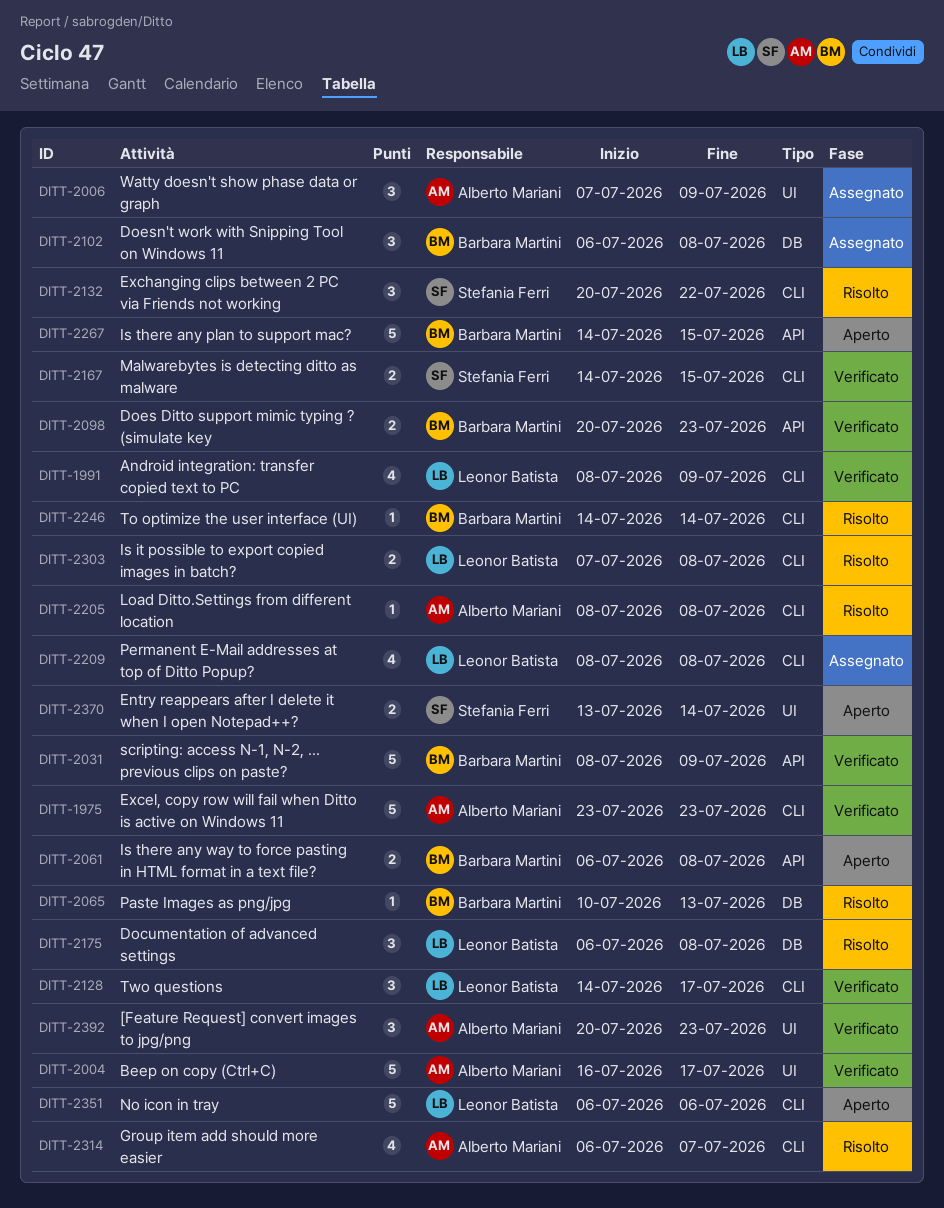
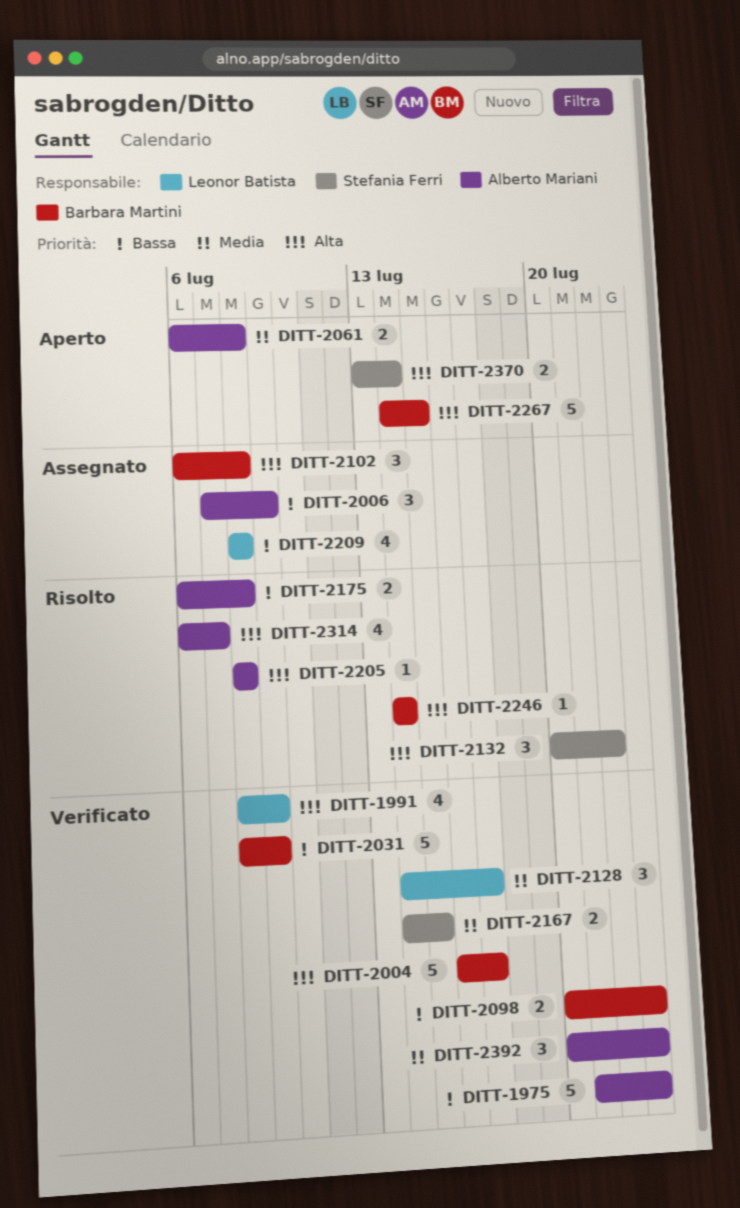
DITT-1975, start: Jul 23 -> Jul 21
DITT-2004, owner: Alberto Mariani -> Barbara Martini
DITT-2061, owner: Barbara Martini -> Alberto Mariani
DITT-2065: present -> none
DITT-2175, owner: Leonor Batista -> Alberto Mariani
DITT-2175, estimate: 3 -> 2
DITT-2303: present -> none
DITT-2351: present -> none

